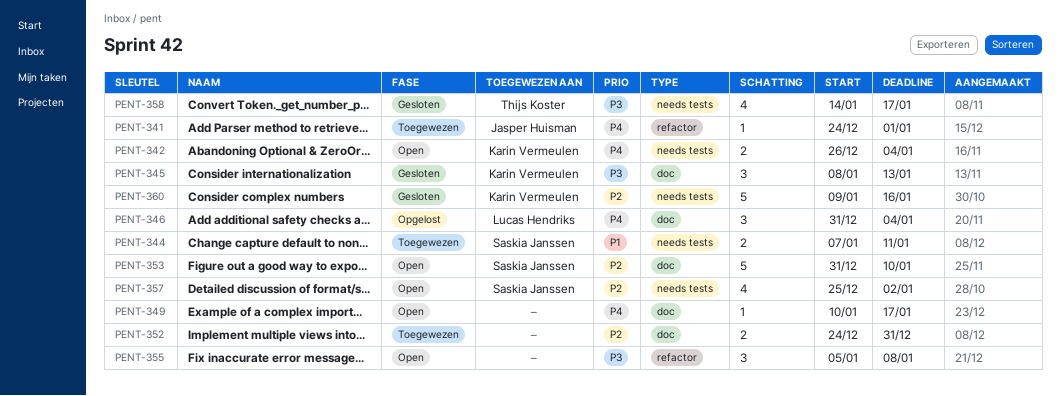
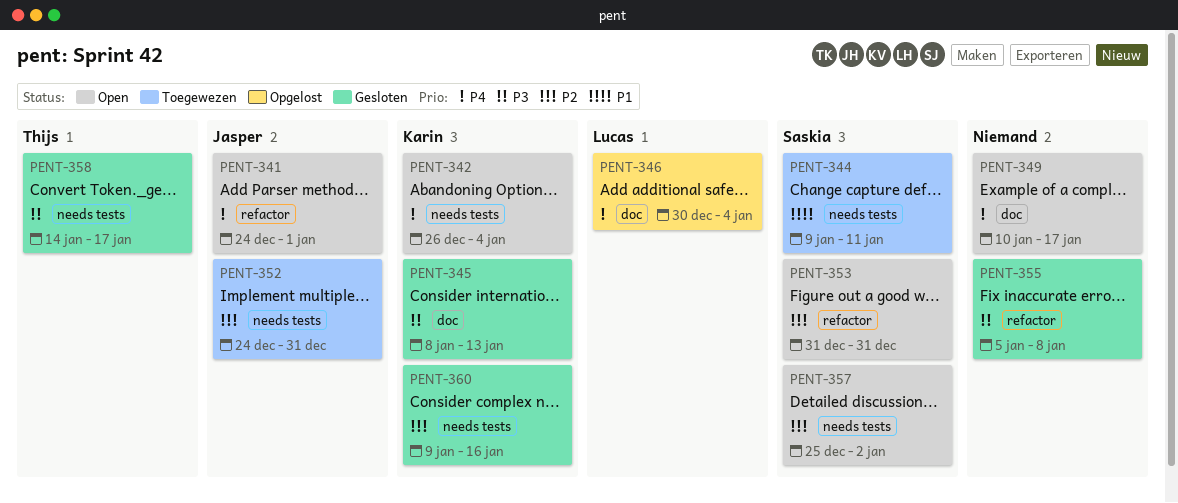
PENT-341, status: Toegewezen -> Open
PENT-344, start: Jan 7 -> Jan 9
PENT-346, start: Dec 31 -> Dec 30
PENT-352, owner: none -> Jasper Huisman
PENT-352, label: doc -> needs tests
PENT-353, label: doc -> refactor
PENT-353, due: Jan 10 -> Dec 31
PENT-355, status: Open -> Gesloten

